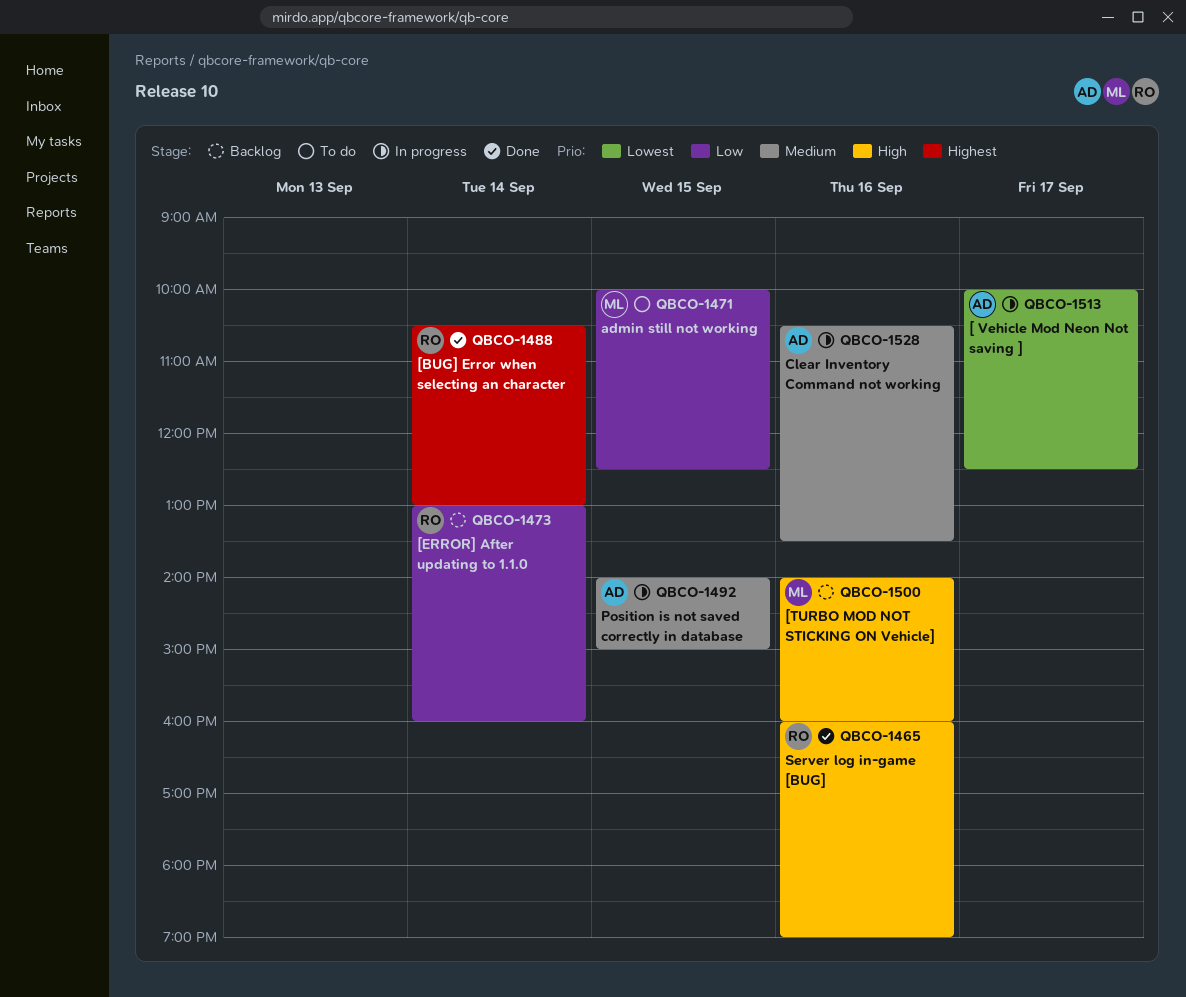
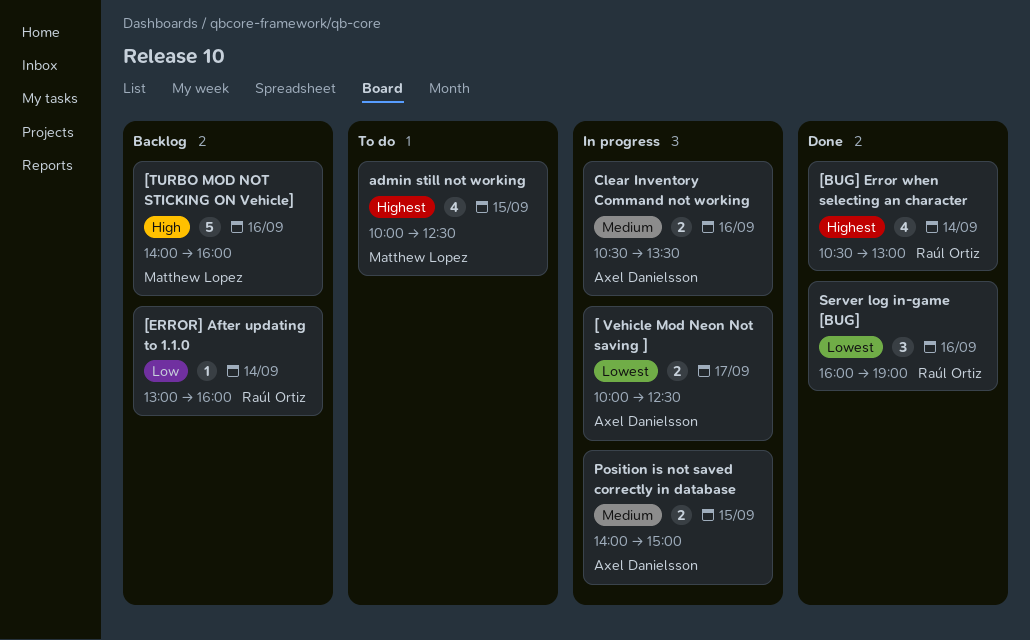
admin still not working, priority: Low -> Highest
Server log in-game [BUG], priority: High -> Lowest

